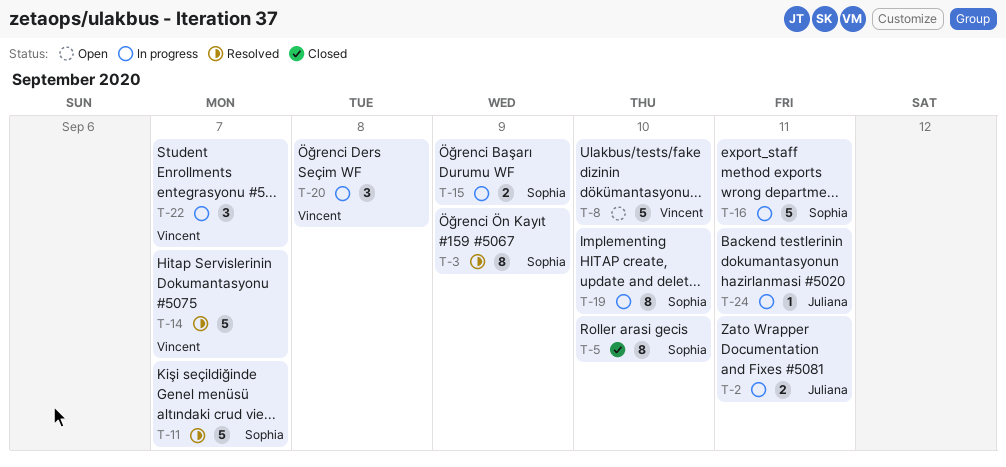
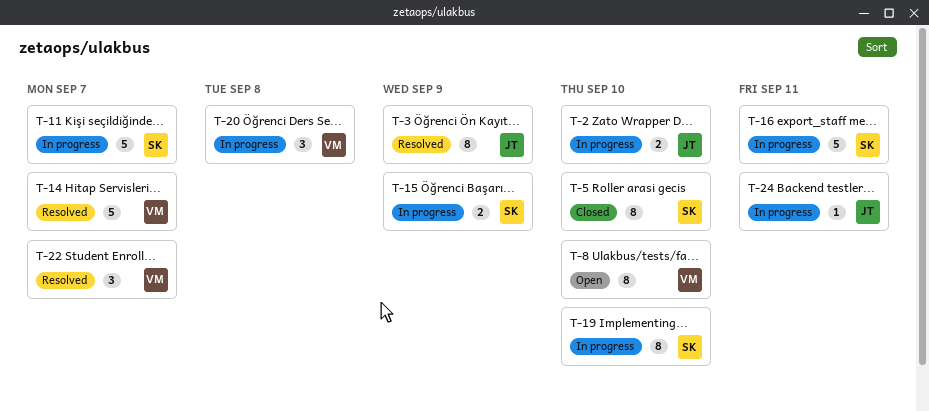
T-2, due: Sep 11 -> Sep 10
T-3, owner: Sophia -> Juliana
T-8, estimate: 5 -> 8
T-11, status: Resolved -> In progress
T-22, status: In progress -> Resolved

